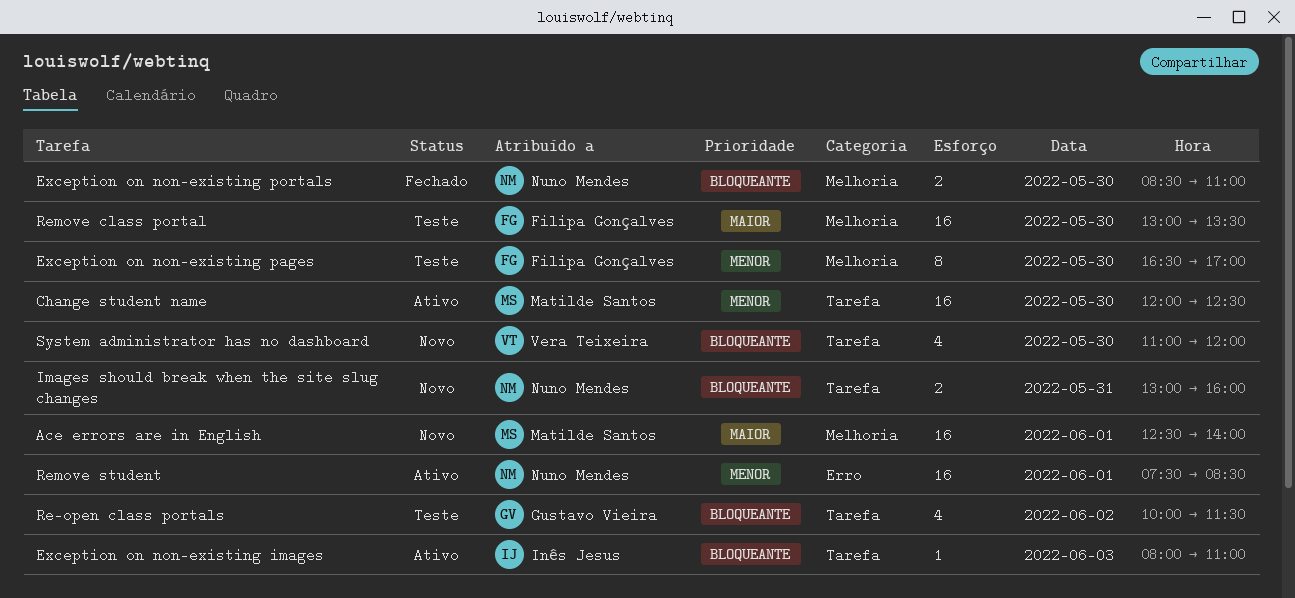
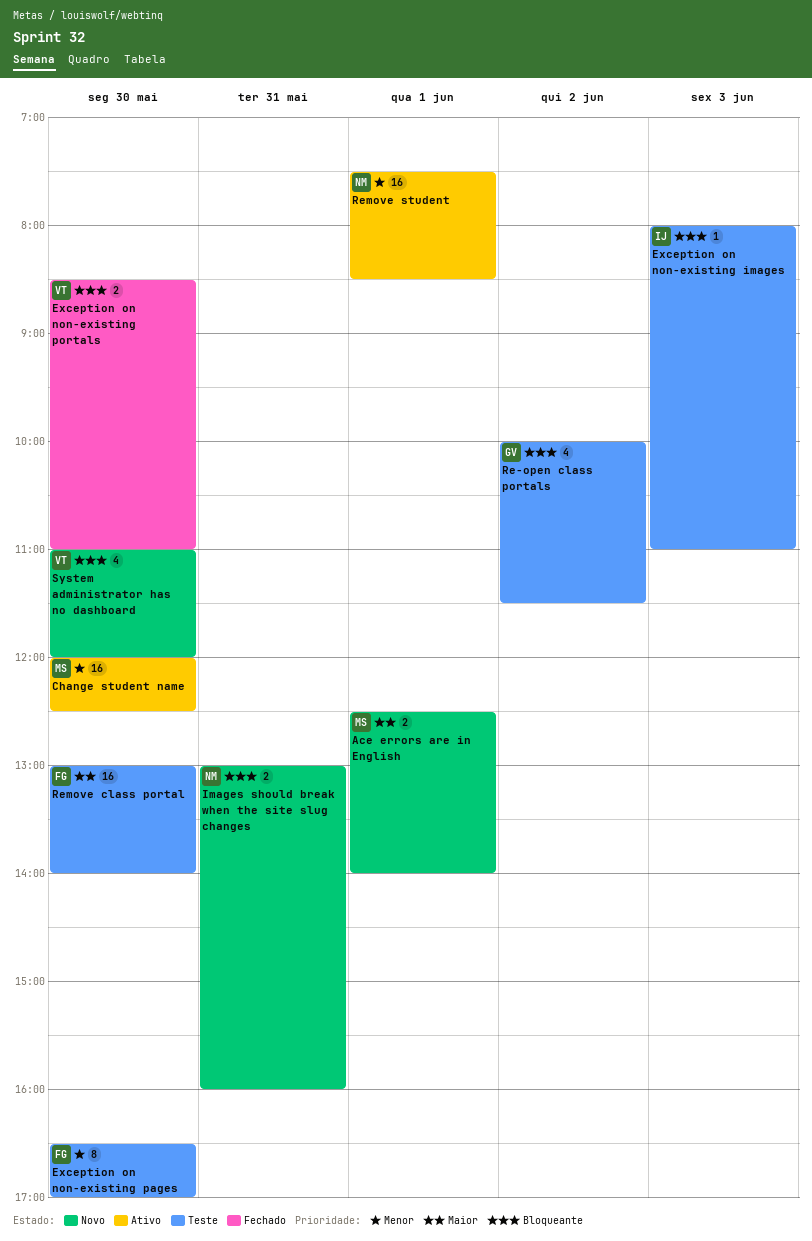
Ace errors are in English, estimate: 16 -> 2
Exception on non-existing images, status: Ativo -> Teste
Exception on non-existing portals, owner: Nuno Mendes -> Vera Teixeira
Remove class portal, ends: 13:30 -> 14:00

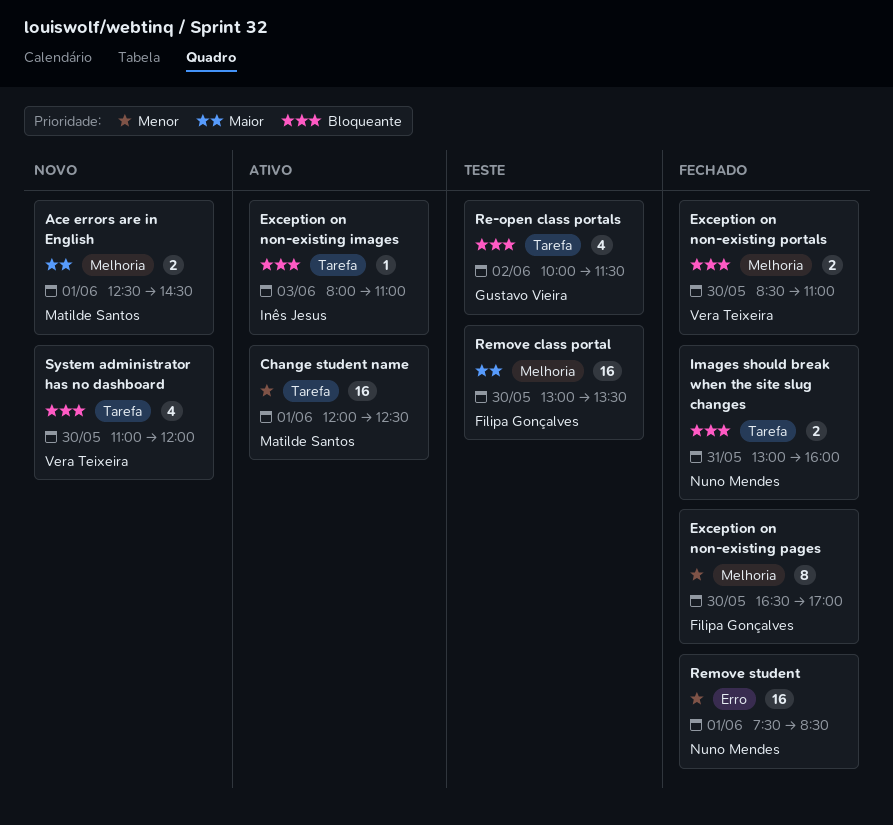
Ace errors are in English, ends: 14:00 -> 14:30
Change student name, day: May 30 -> Jun 1
Exception on non-existing images, status: Teste -> Ativo
Exception on non-existing pages, status: Teste -> Fechado
Images should break when the site slug changes, status: Novo -> Fechado
Remove class portal, ends: 14:00 -> 13:30
Remove student, status: Ativo -> Fechado

